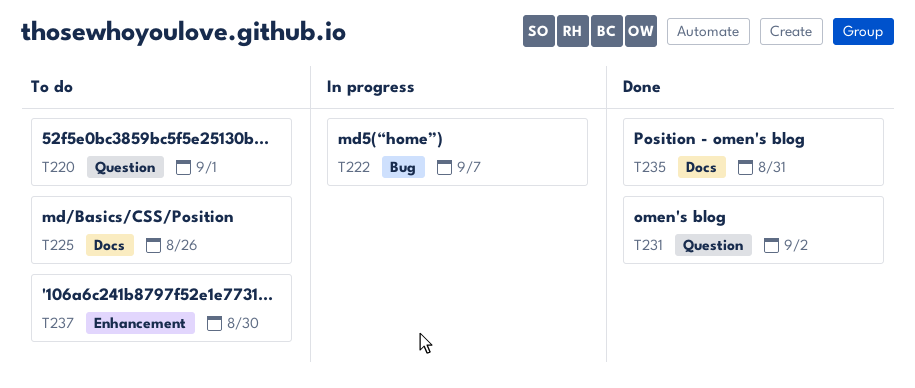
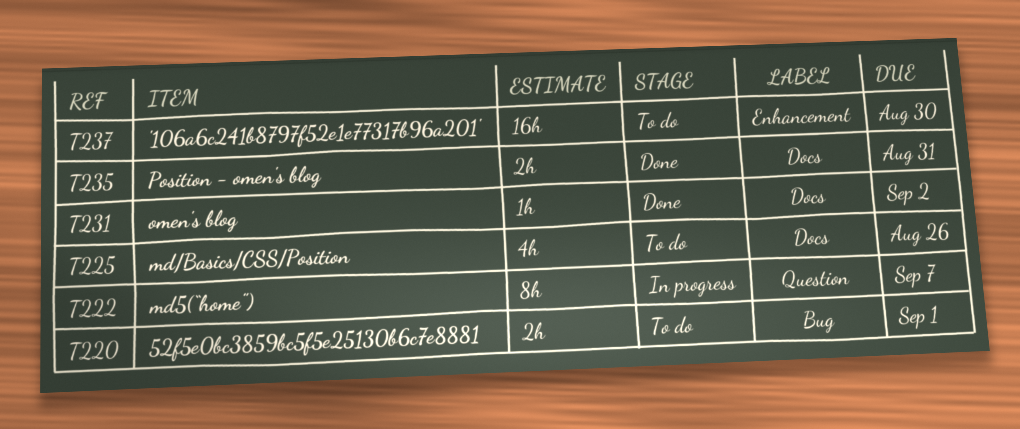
T220, label: Question -> Bug
T222, label: Bug -> Question
T231, label: Question -> Docs

